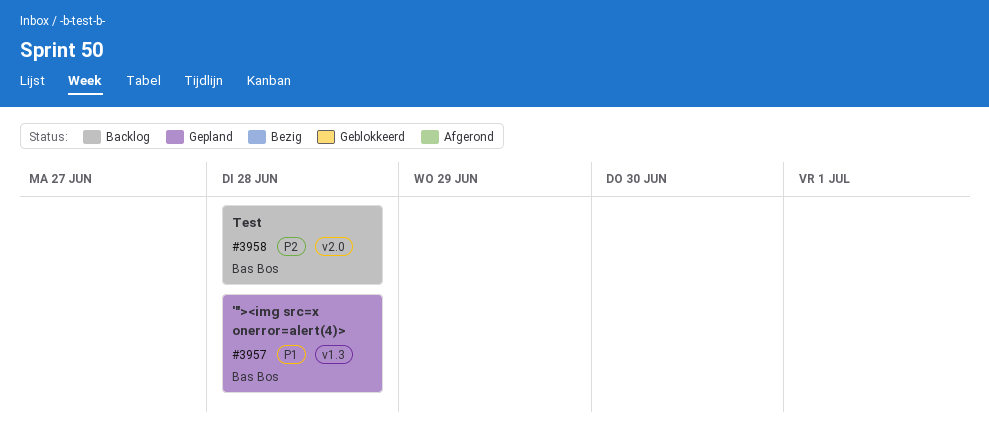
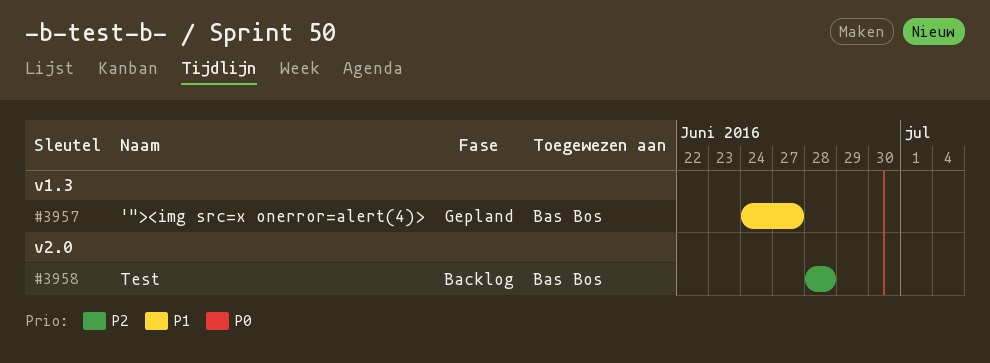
#3957, due: Jun 28 -> Jun 27

